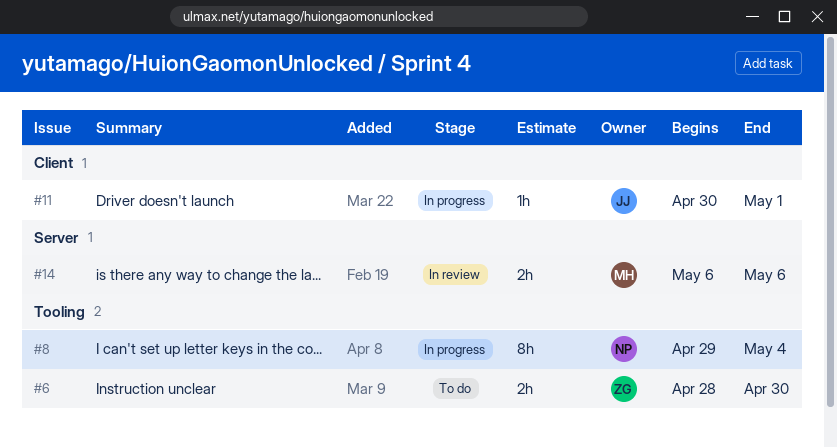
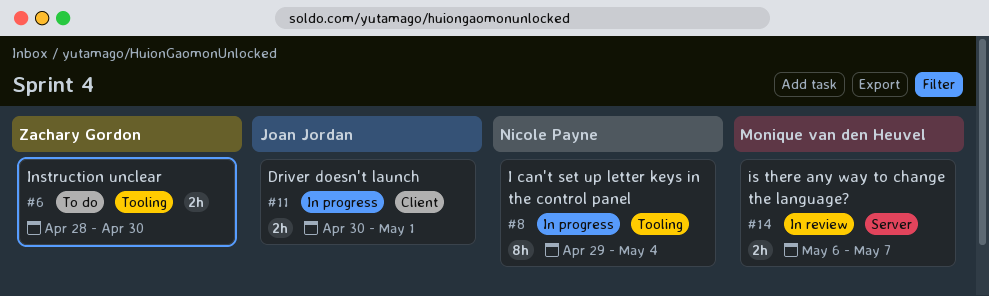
#11, estimate: 1h -> 2h
#14, due: May 6 -> May 7

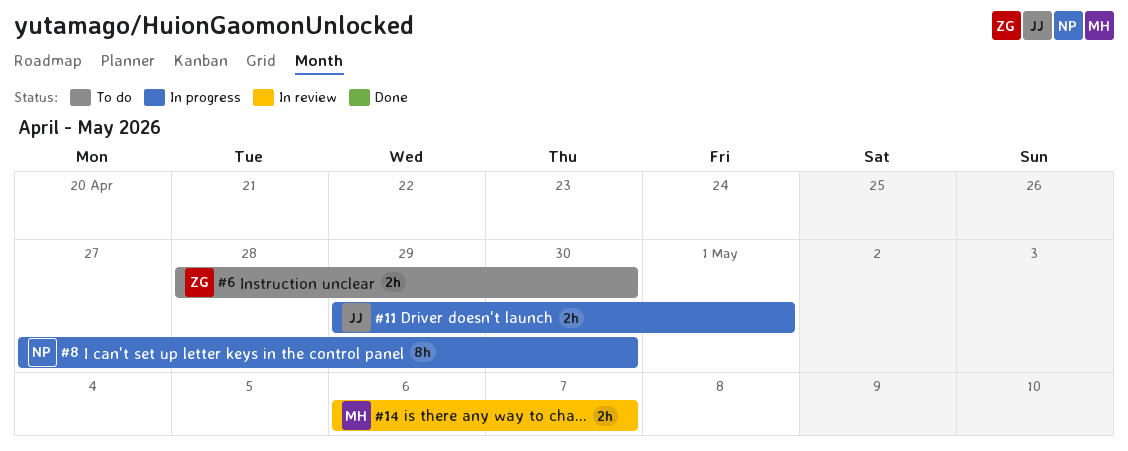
#8, start: Apr 29 -> Apr 27
#8, due: May 4 -> Apr 30
#11, start: Apr 30 -> Apr 29

